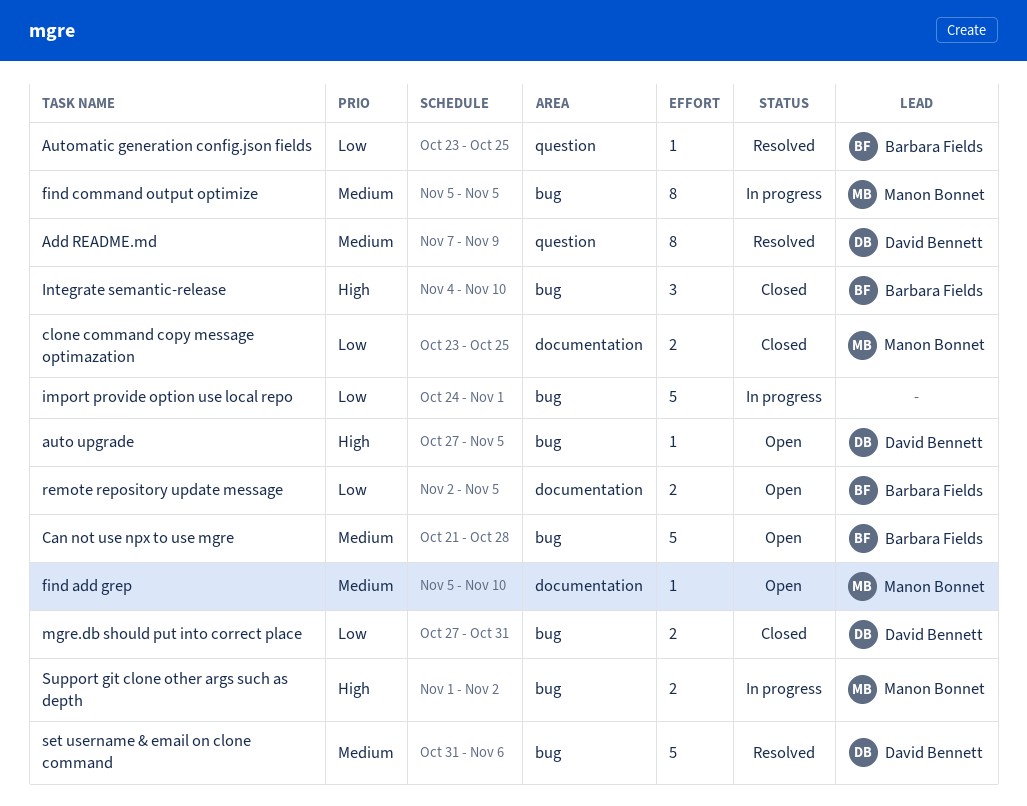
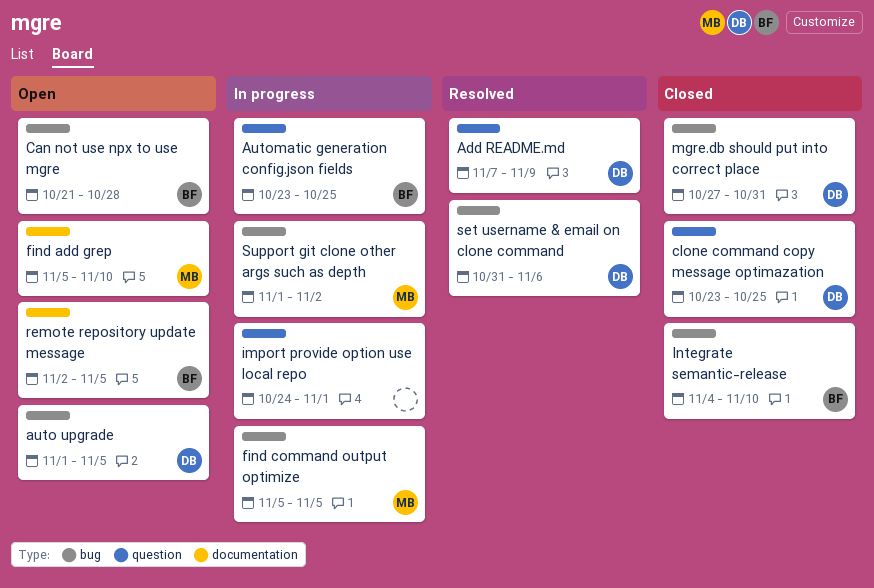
auto upgrade, start: Oct 27 -> Nov 1
Automatic generation config.json fields, status: Resolved -> In progress
clone command copy message optimazation, owner: Manon Bonnet -> David Bennett
clone command copy message optimazation, label: documentation -> question
import provide option use local repo, label: bug -> question

